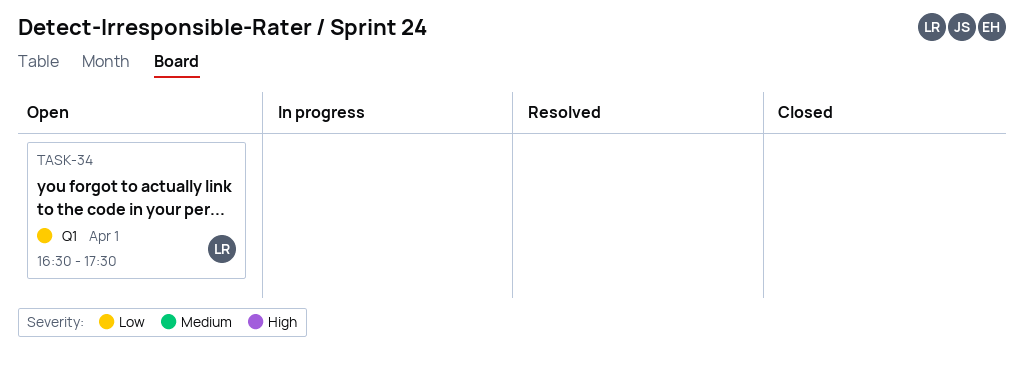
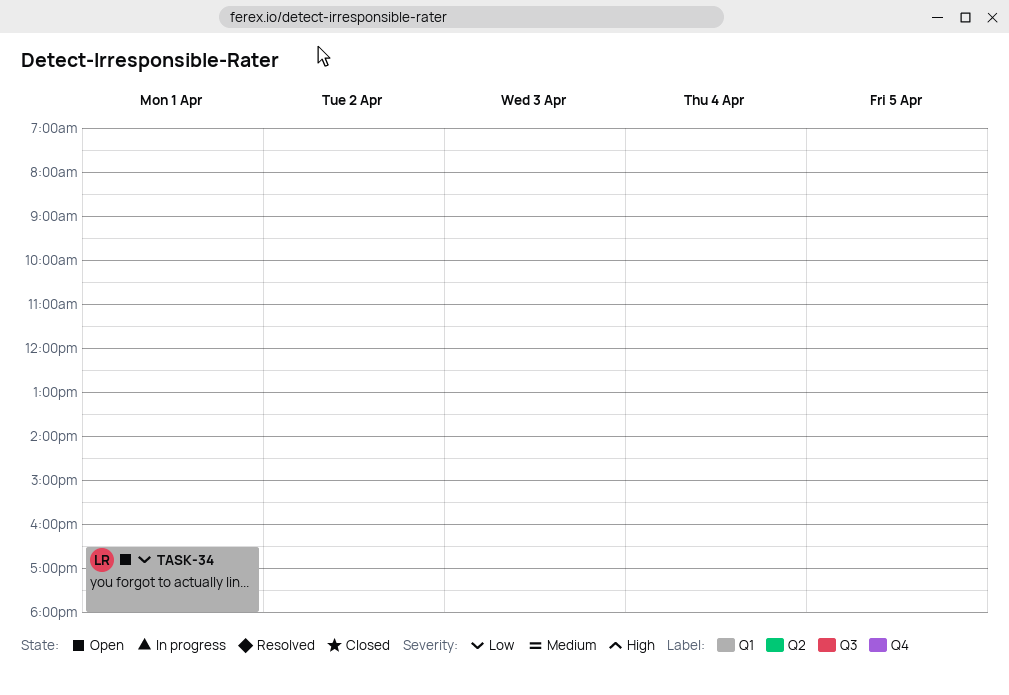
TASK-34, ends: 17:30 -> 18:00

